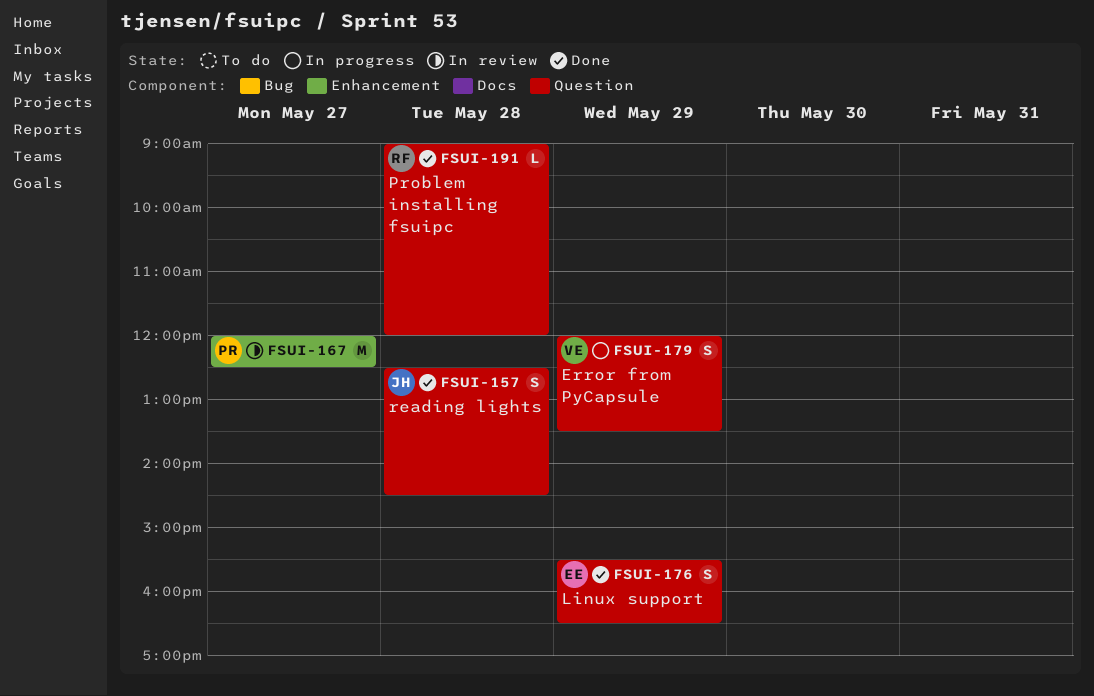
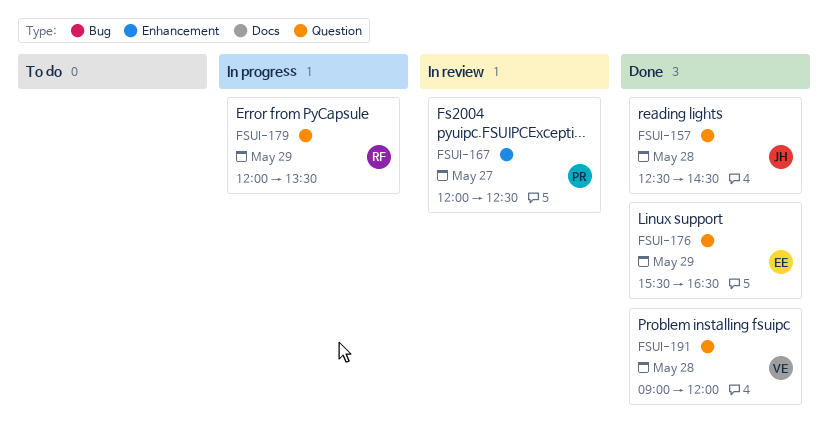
FSUI-179, owner: VE -> RF
FSUI-191, owner: RF -> VE

